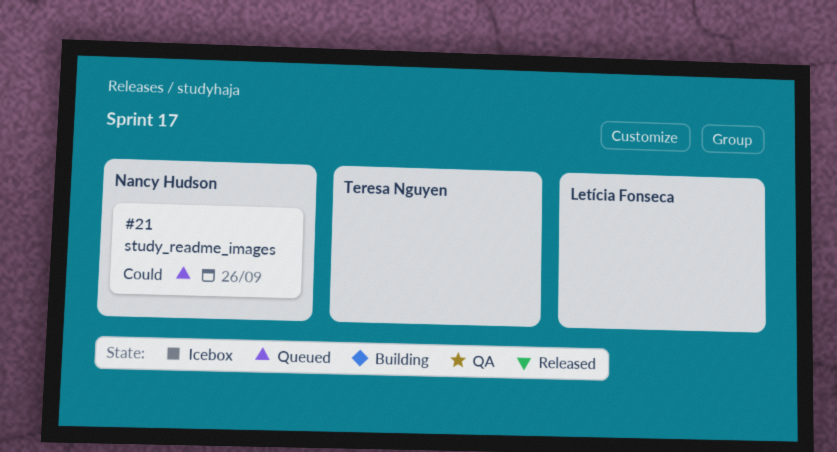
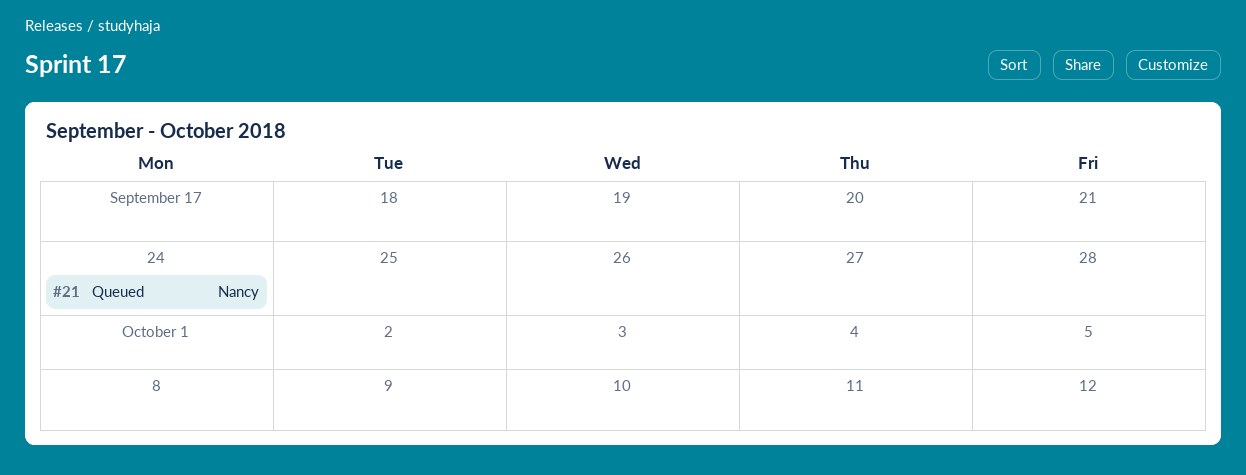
#21, due: Sep 26 -> Sep 24

